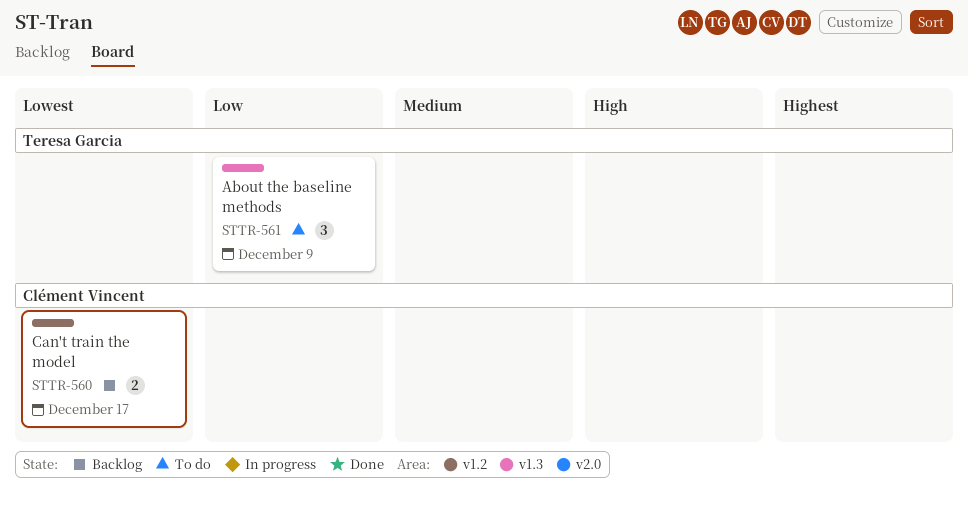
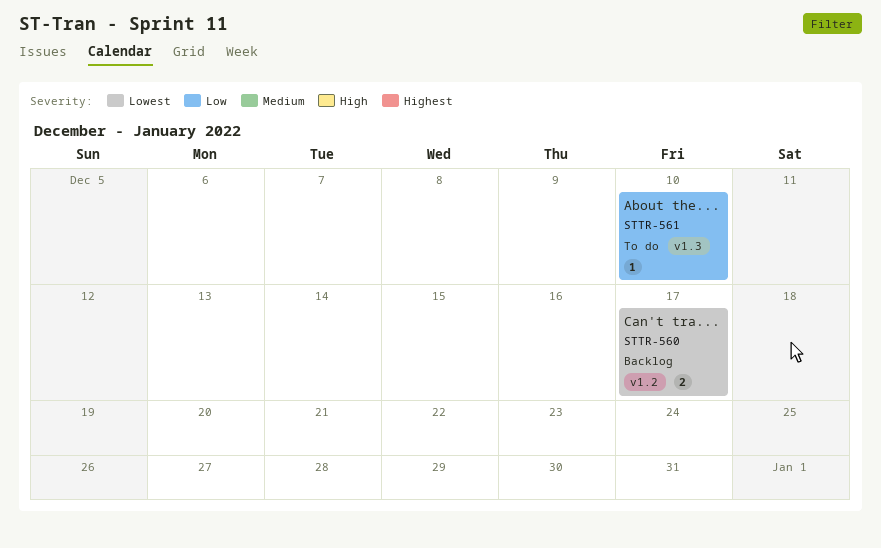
STTR-561, estimate: 3 -> 1
STTR-561, due: Dec 9 -> Dec 10

